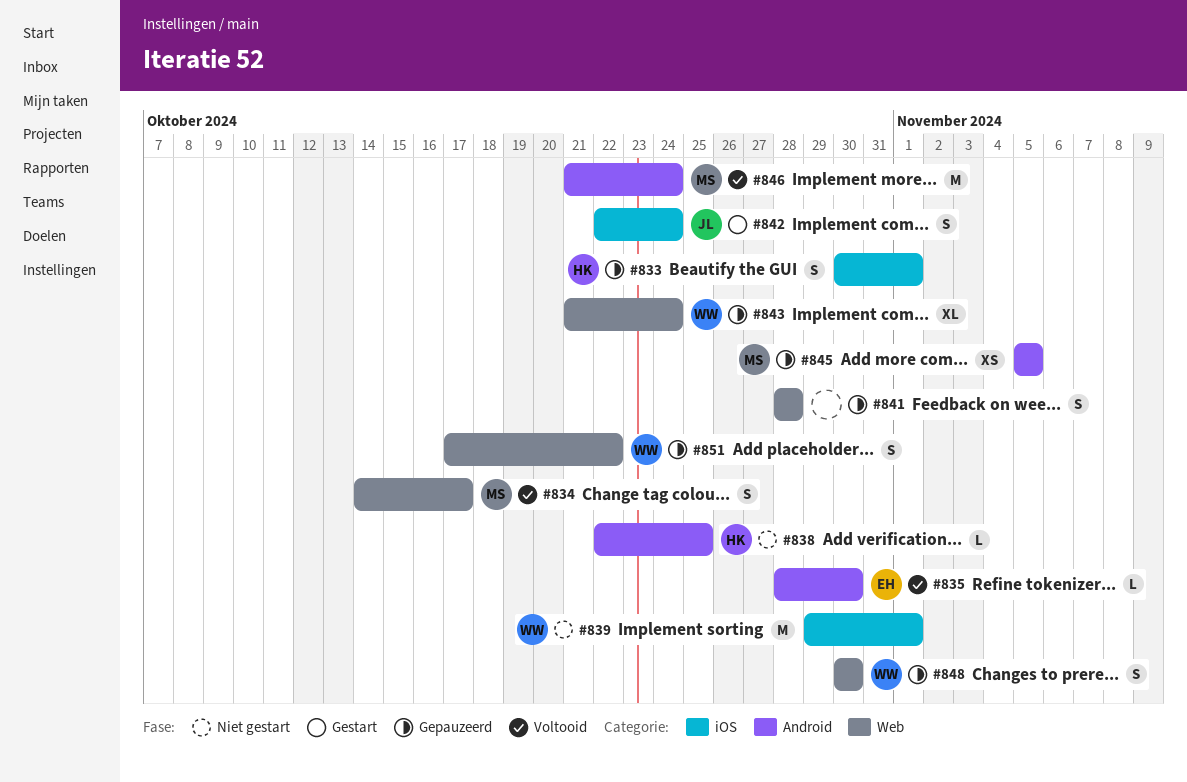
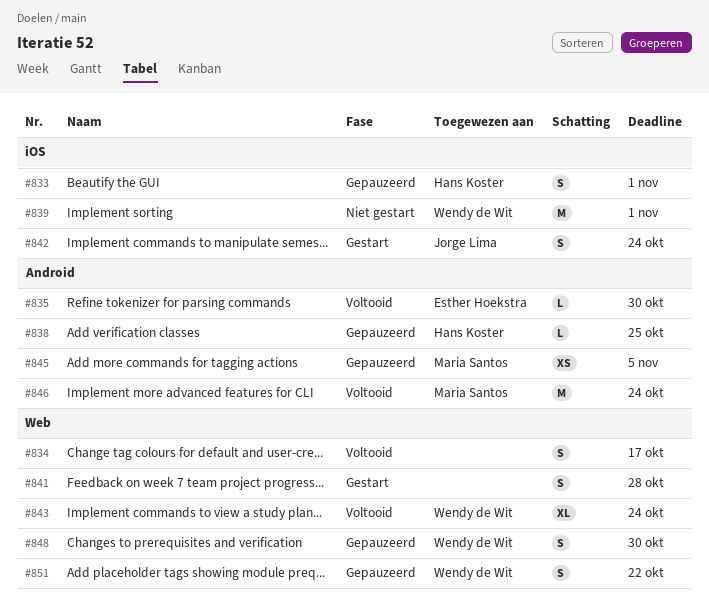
#834, owner: Maria Santos -> none
#838, status: Niet gestart -> Gepauzeerd
#841, status: Gepauzeerd -> Gestart
#843, status: Gepauzeerd -> Voltooid

